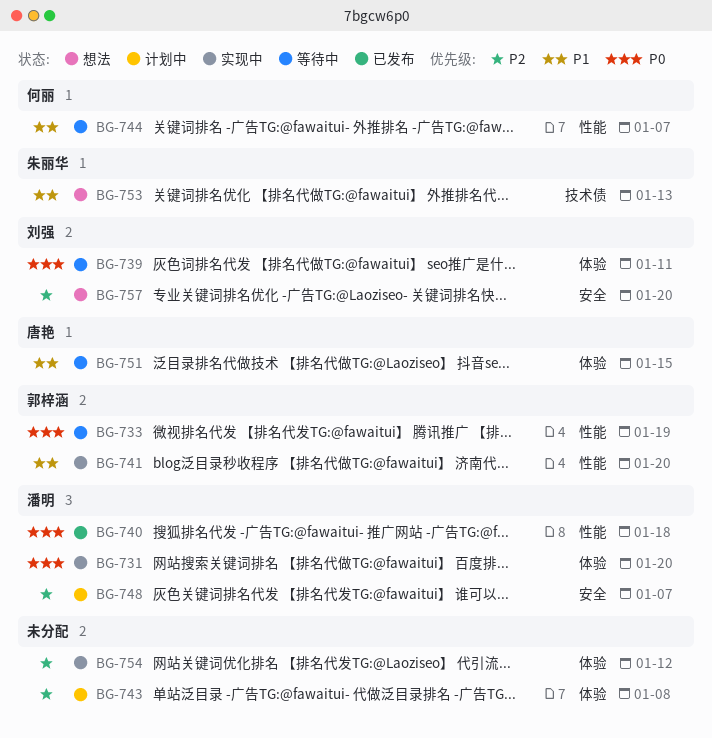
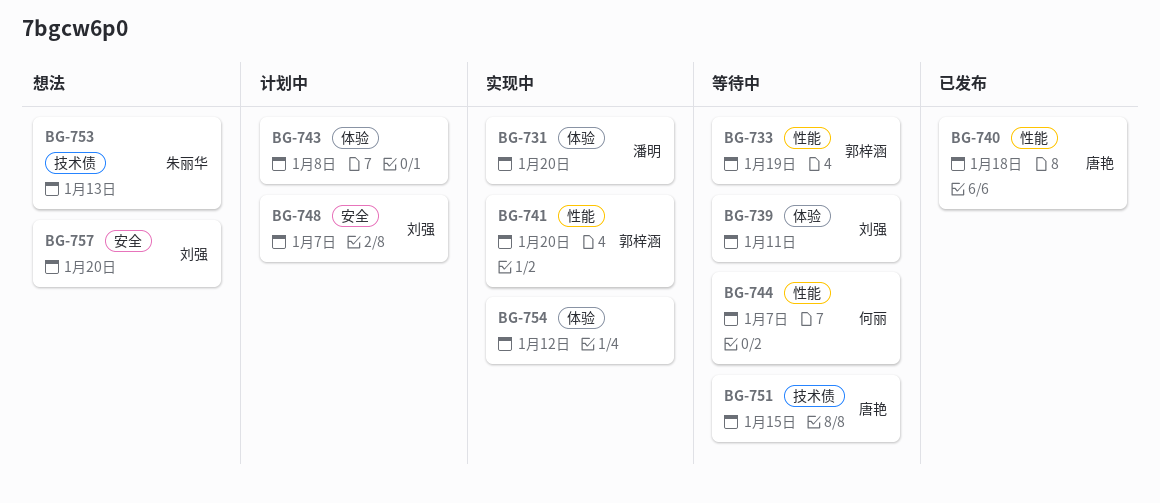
BG-740, owner: 潘明 -> 唐艳
BG-748, owner: 潘明 -> 刘强
BG-751, label: 体验 -> 技术债

